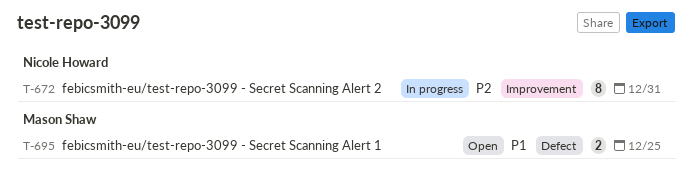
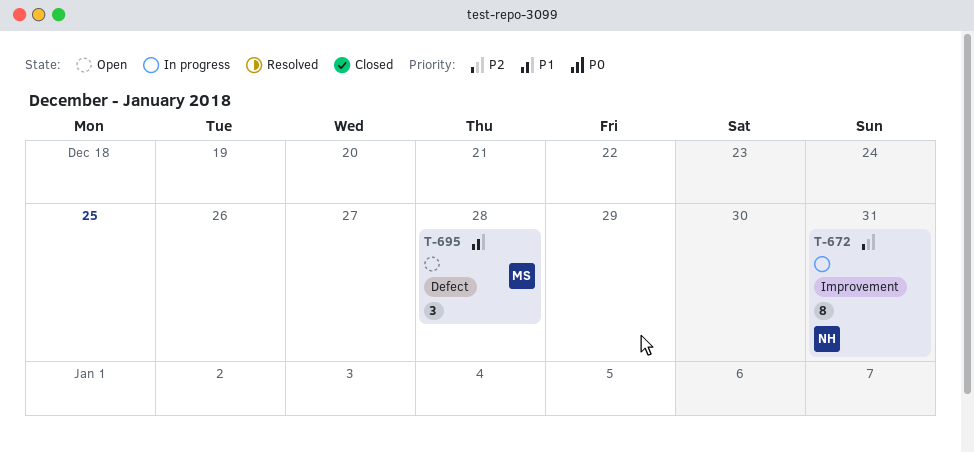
T-695, estimate: 2 -> 3
T-695, due: Dec 25 -> Dec 28

